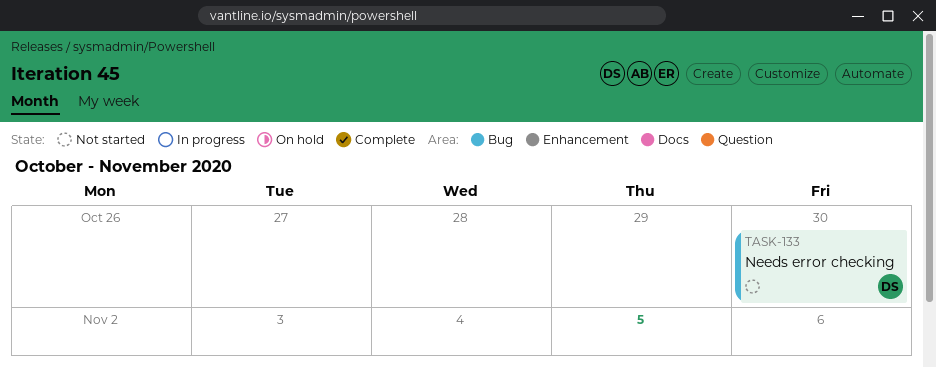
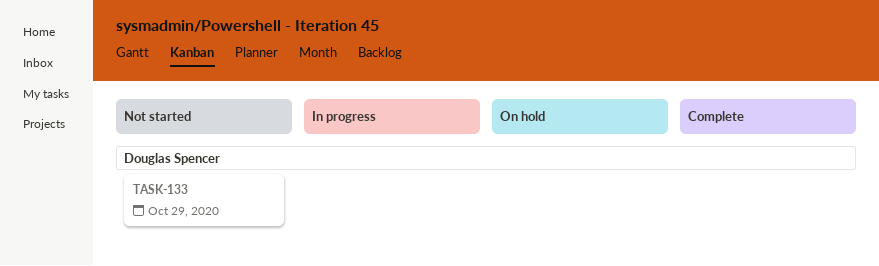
TASK-133, due: Oct 30 -> Oct 29

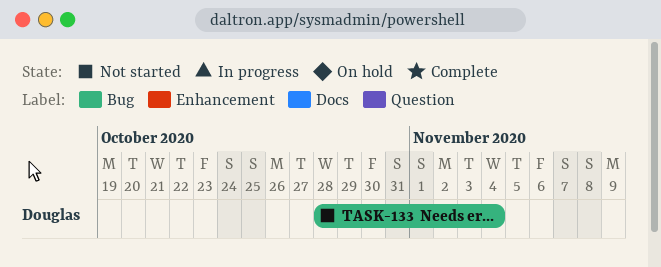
TASK-133, due: Oct 29 -> Nov 4

